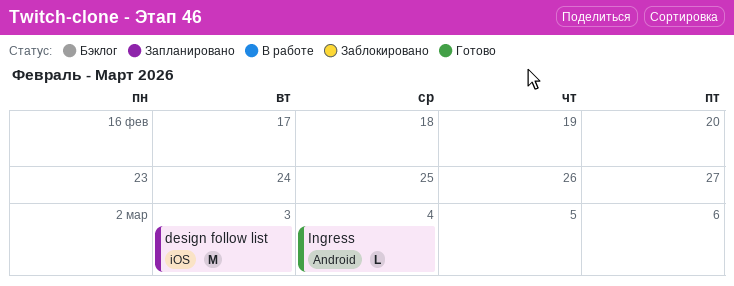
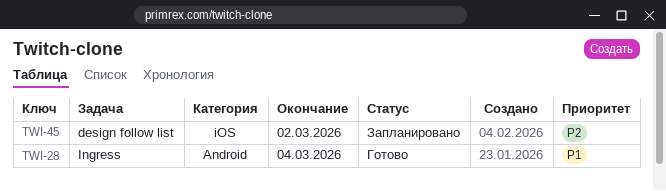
design follow list, due: Mar 3 -> Mar 2

